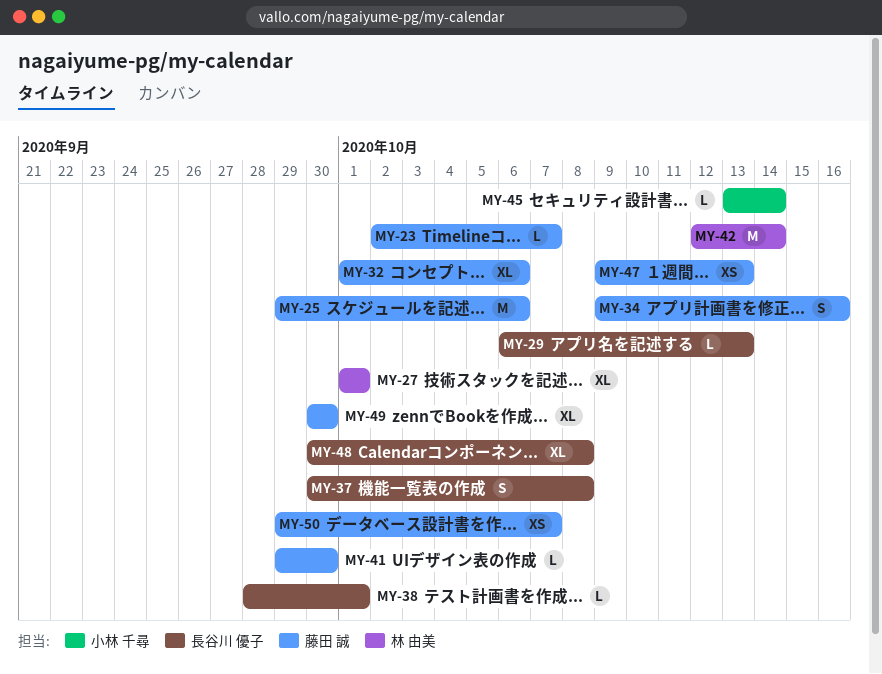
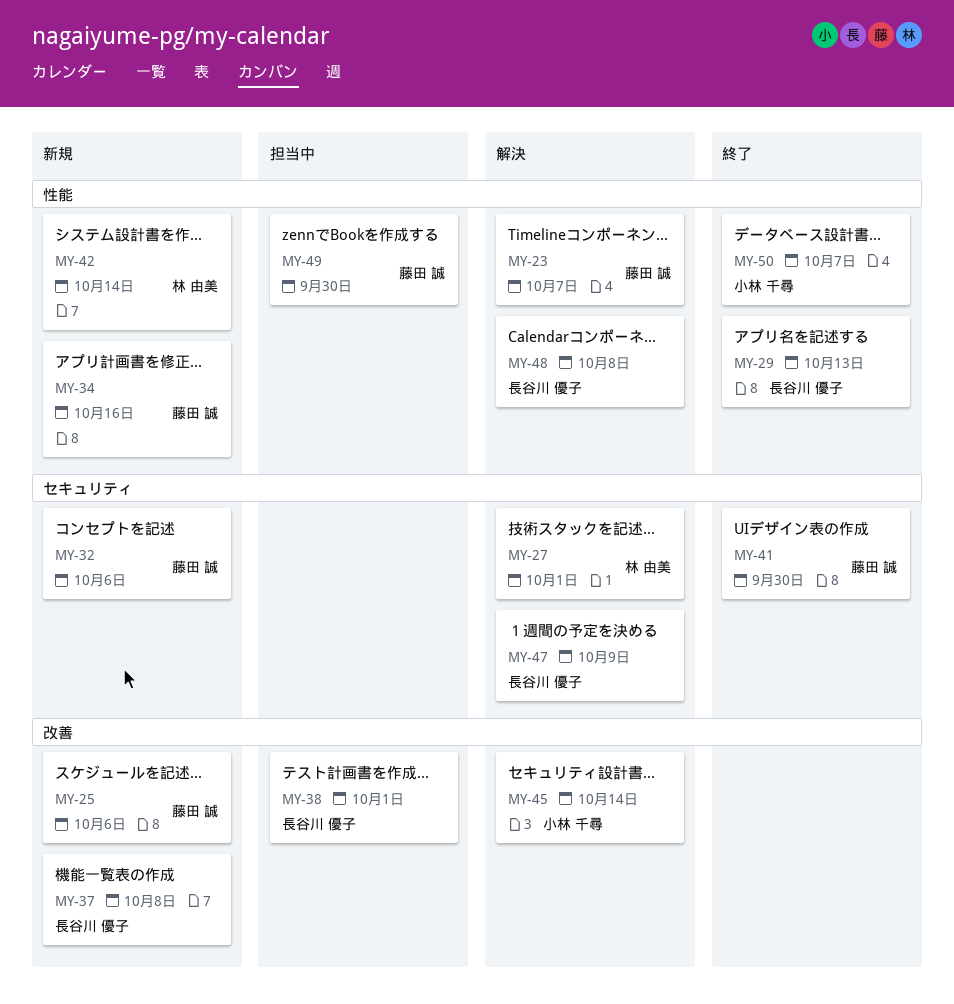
MY-47, owner: 藤田 誠 -> 長谷川 優子
MY-47, due: Oct 13 -> Oct 9
MY-50, owner: 藤田 誠 -> 小林 千尋

